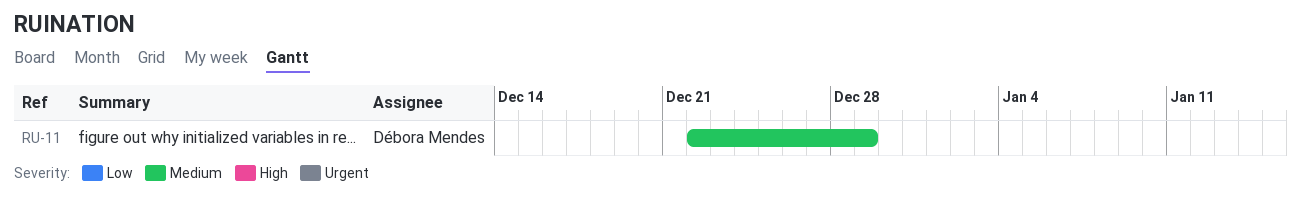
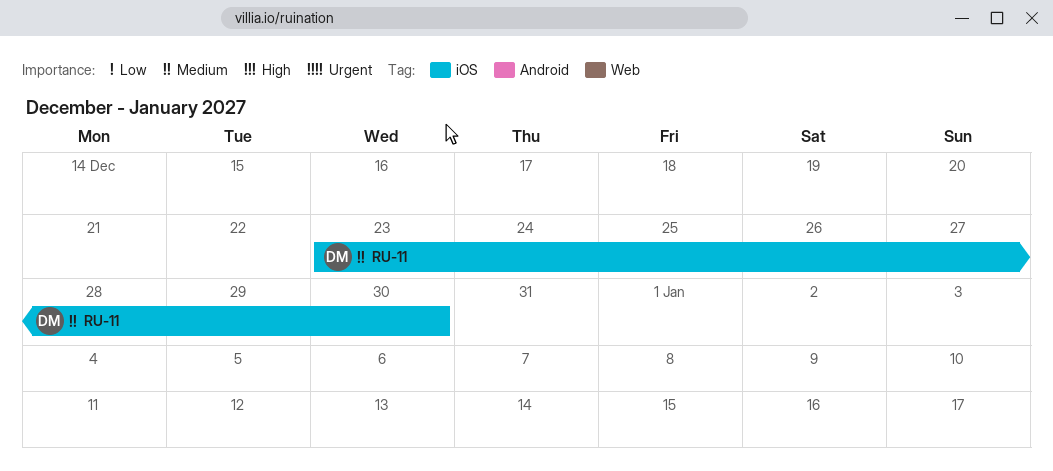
RU-11, start: Dec 22 -> Dec 23
RU-11, due: Dec 29 -> Dec 30

